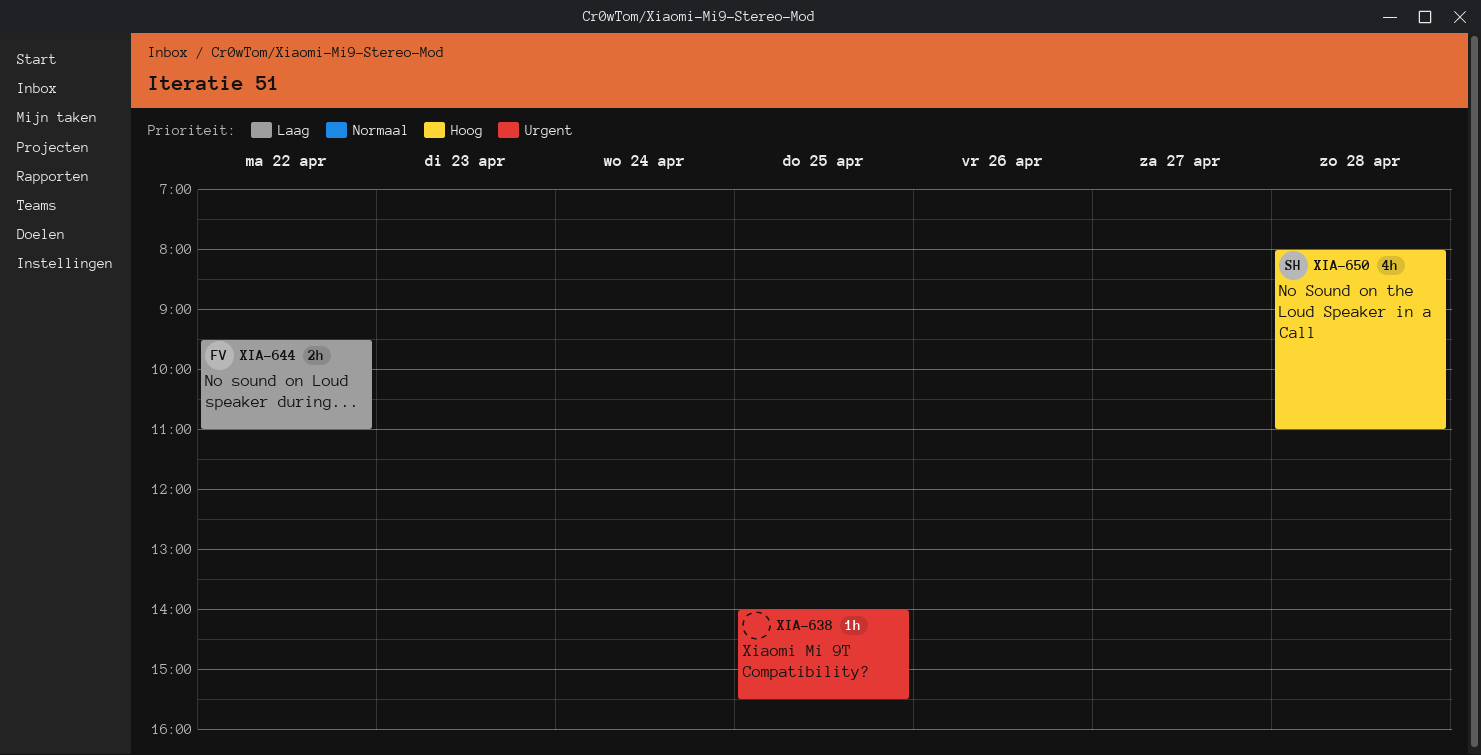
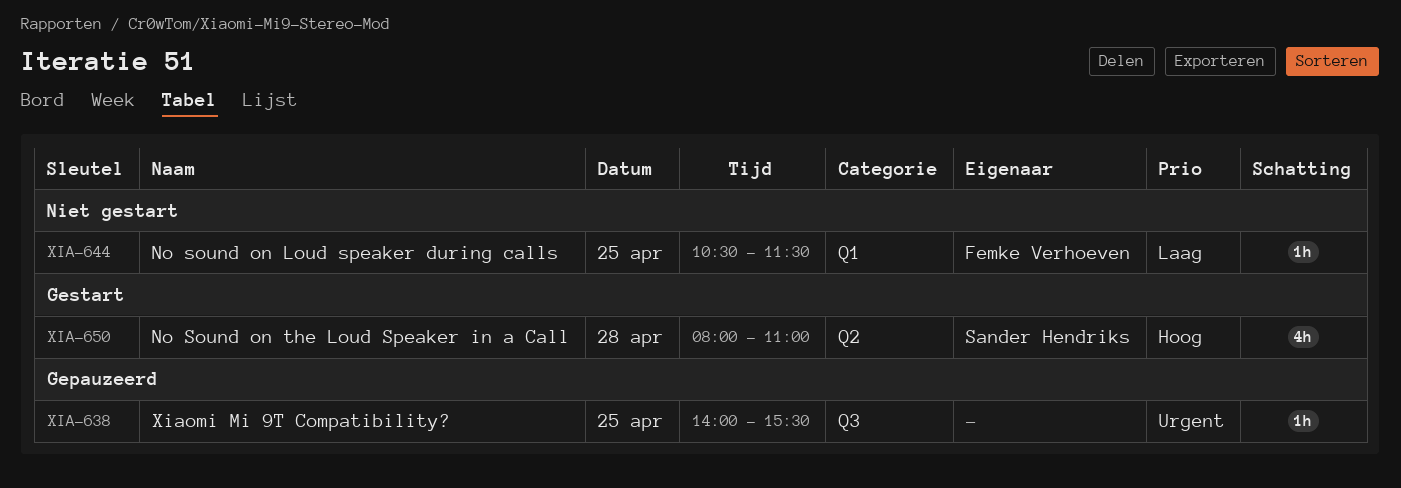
XIA-644, estimate: 2h -> 1h
XIA-644, day: Apr 22 -> Apr 25
XIA-644, begins: 09:30 -> 10:30
XIA-644, ends: 11:00 -> 11:30

